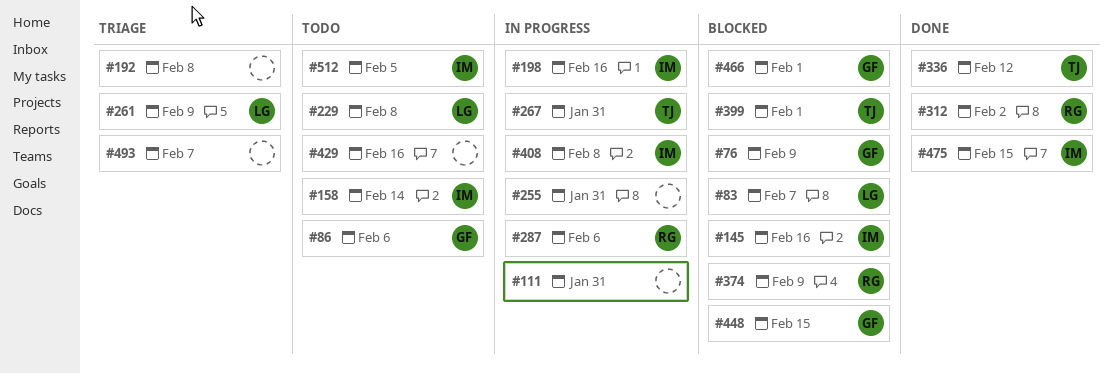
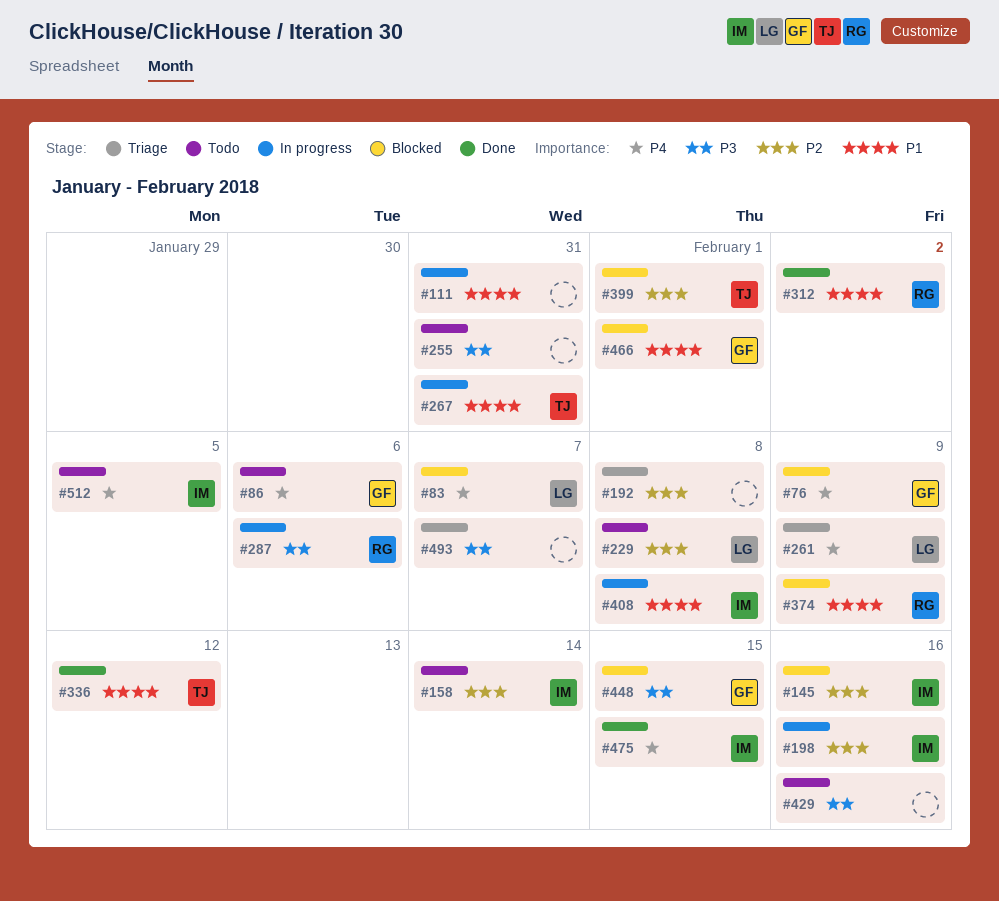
#255, status: In progress -> Todo

